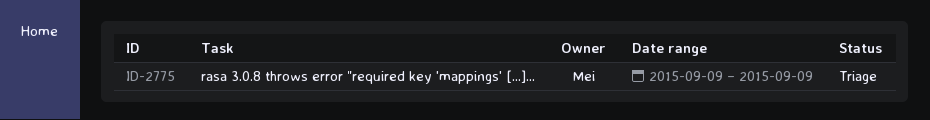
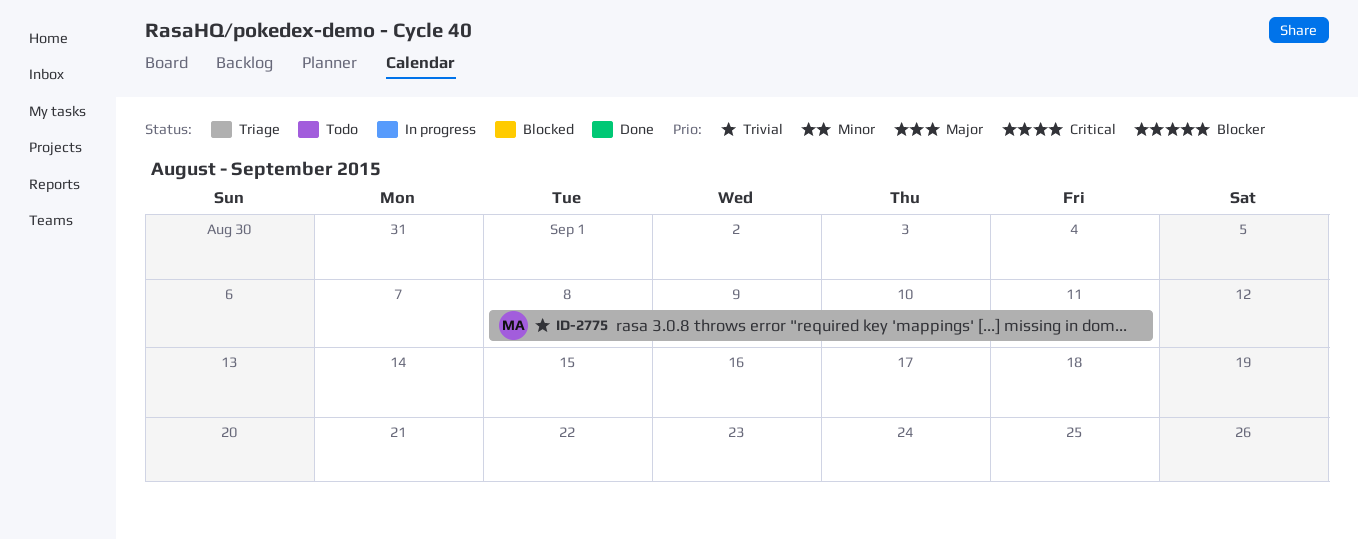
ID-2775, start: Sep 9 -> Sep 8
ID-2775, due: Sep 9 -> Sep 11

